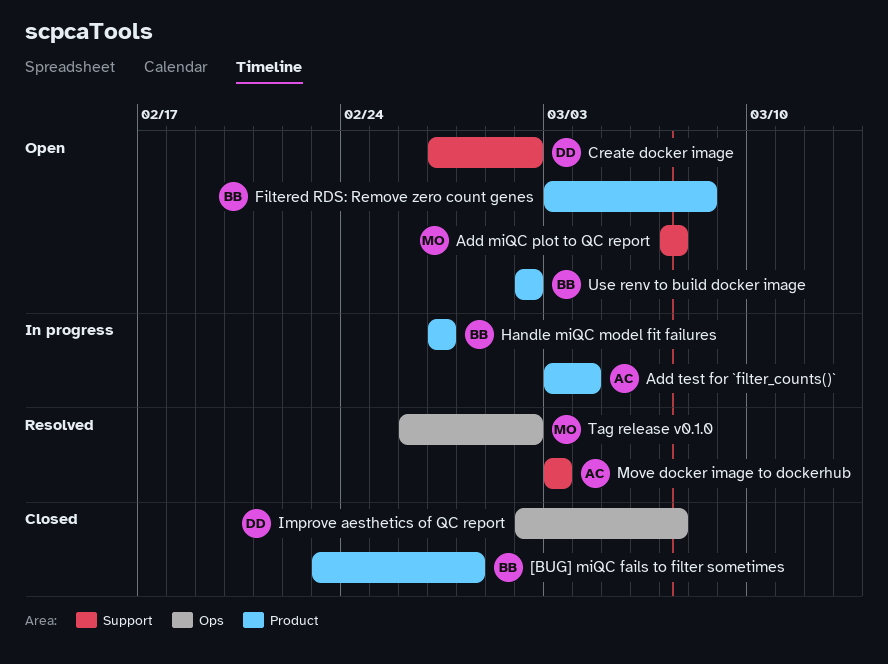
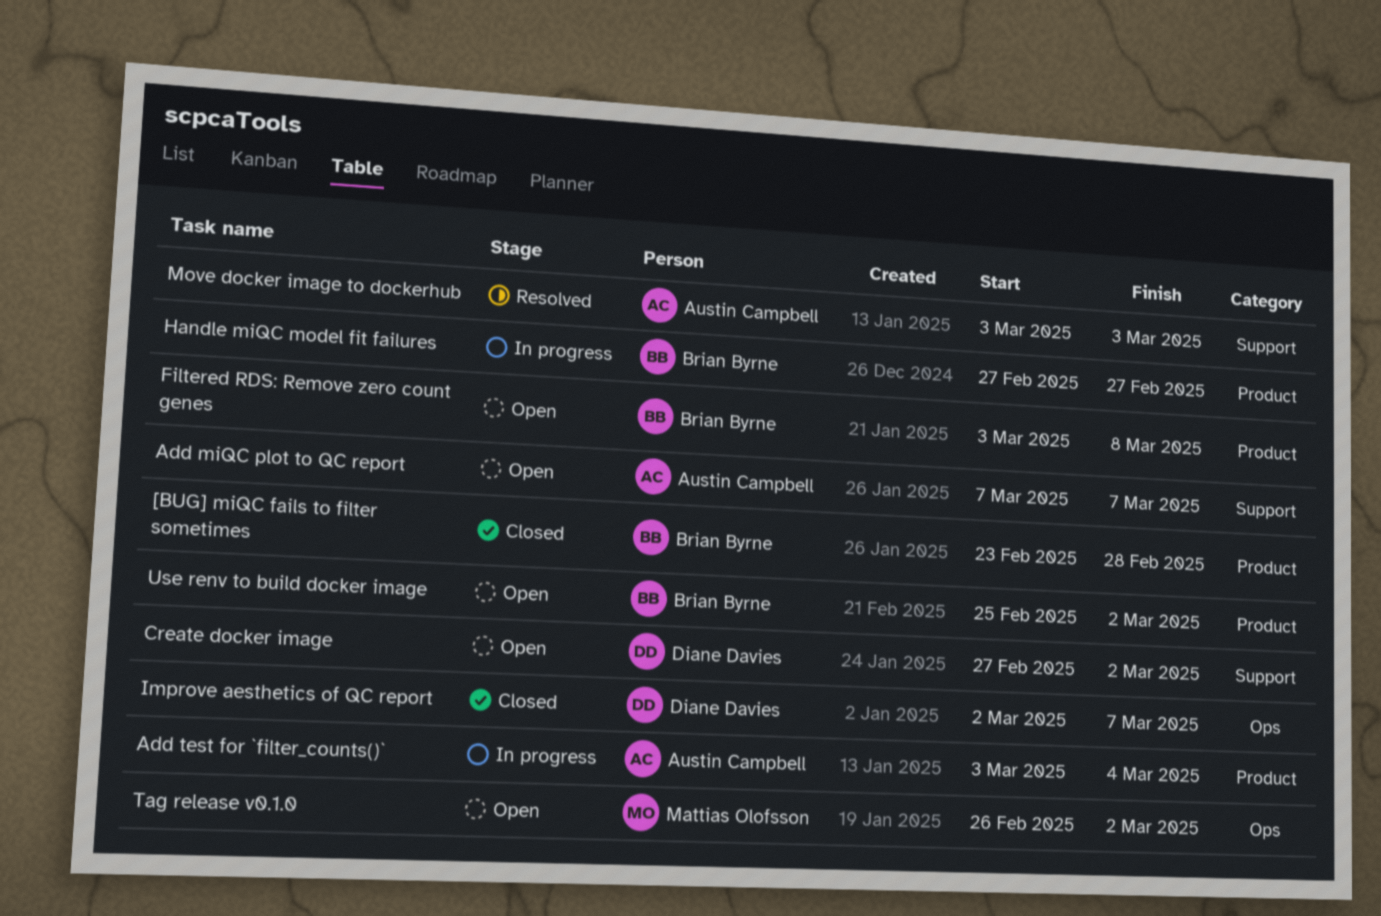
Add miQC plot to QC report, owner: Mattias Olofsson -> Austin Campbell
Tag release v0.1.0, status: Resolved -> Open
Use renv to build docker image, start: Mar 2 -> Feb 25

